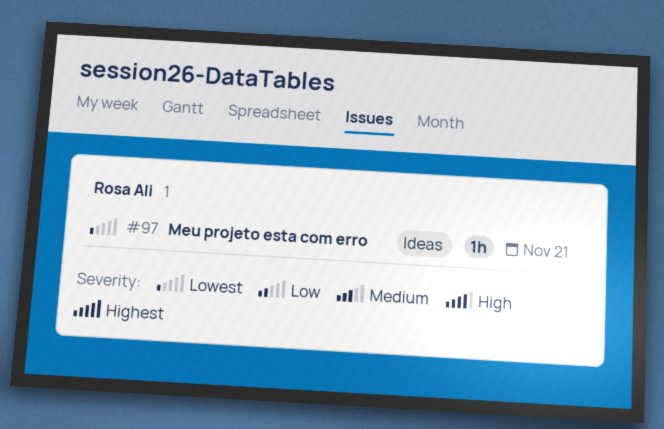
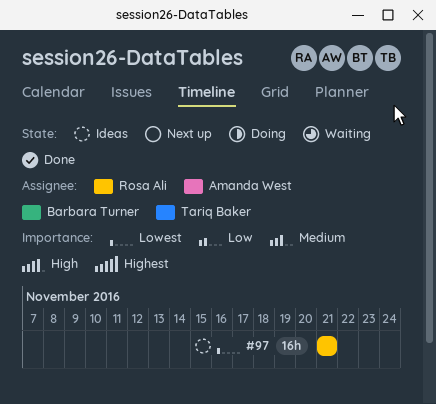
#97, estimate: 1h -> 16h

